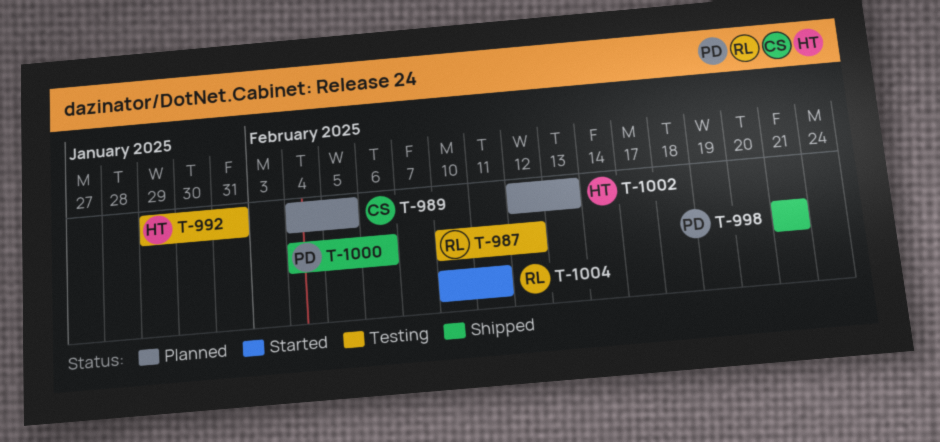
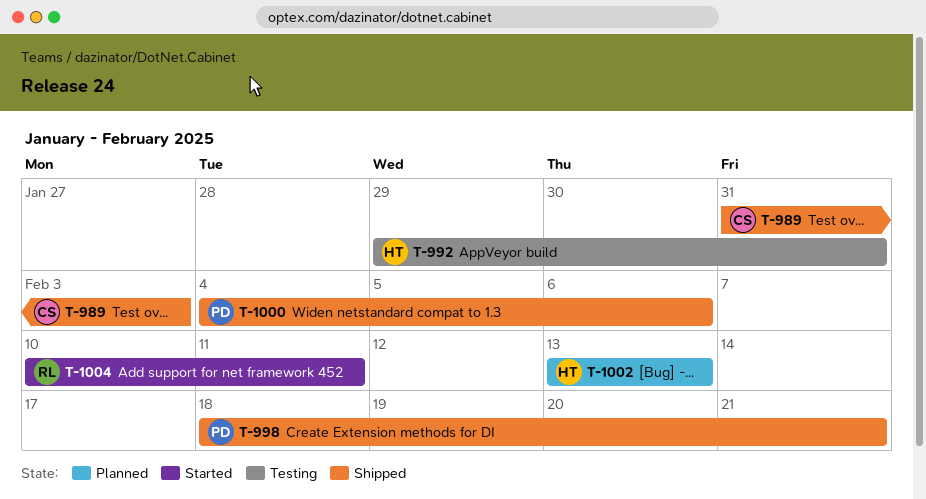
T-987: present -> none
T-989, status: Planned -> Shipped
T-989, start: Feb 4 -> Jan 31
T-989, due: Feb 5 -> Feb 3
T-998, start: Feb 21 -> Feb 18
T-1002, start: Feb 12 -> Feb 13

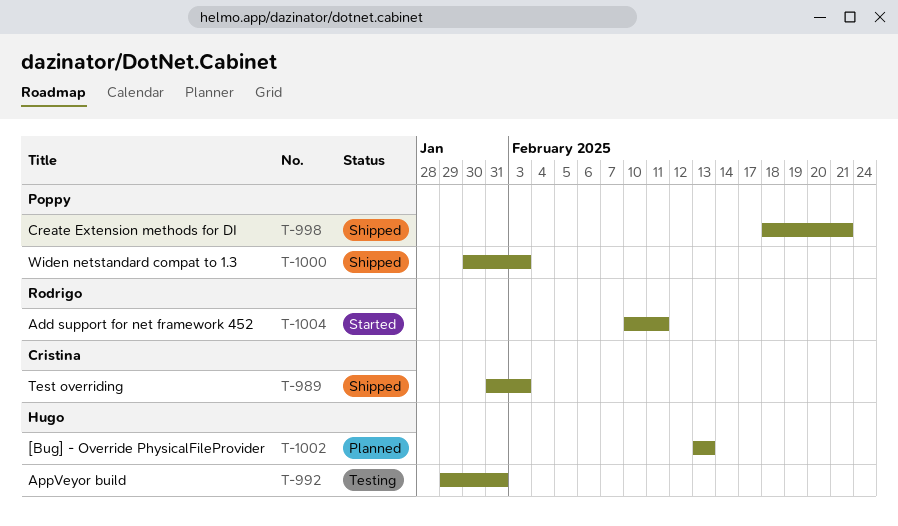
T-1000, start: Feb 4 -> Jan 30
T-1000, due: Feb 6 -> Feb 3

